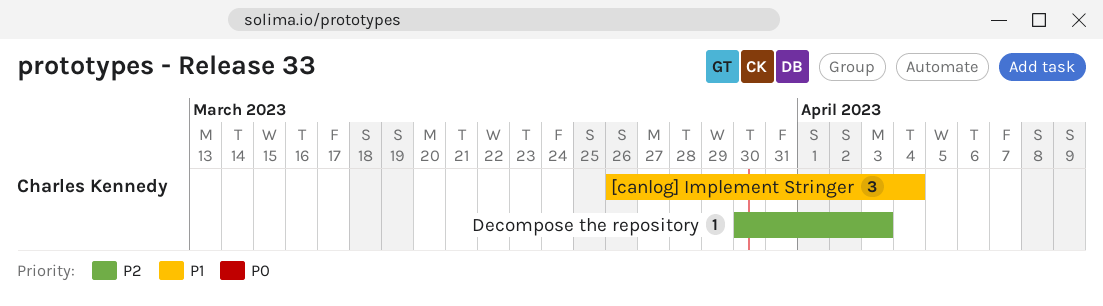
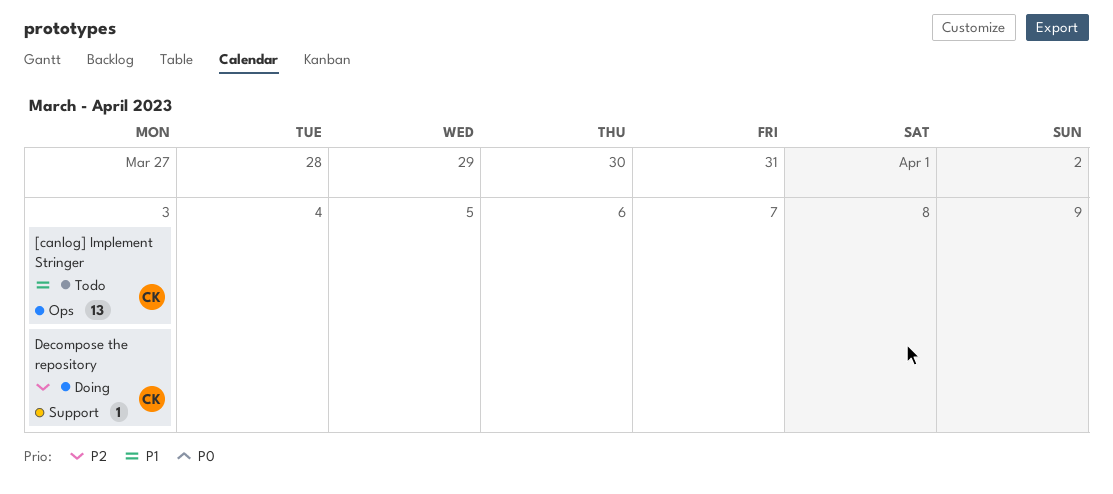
[canlog] Implement Stringer, estimate: 3 -> 13
[canlog] Implement Stringer, due: Apr 4 -> Apr 3

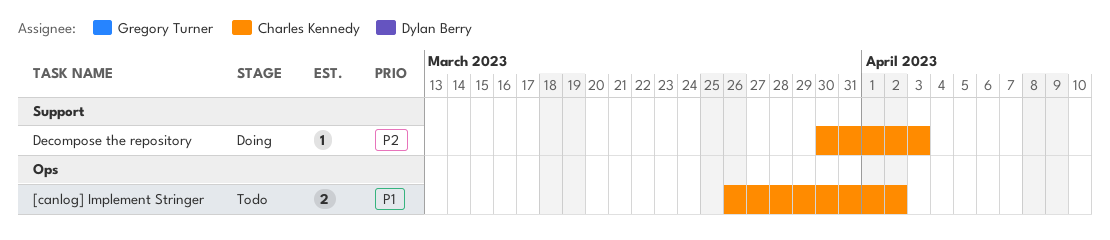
[canlog] Implement Stringer, estimate: 13 -> 2
[canlog] Implement Stringer, due: Apr 3 -> Apr 2

